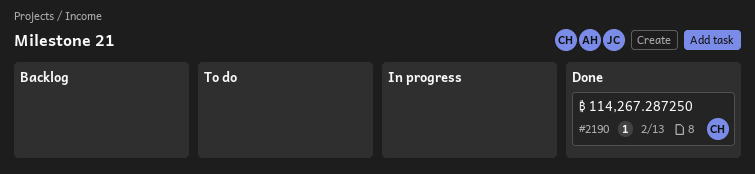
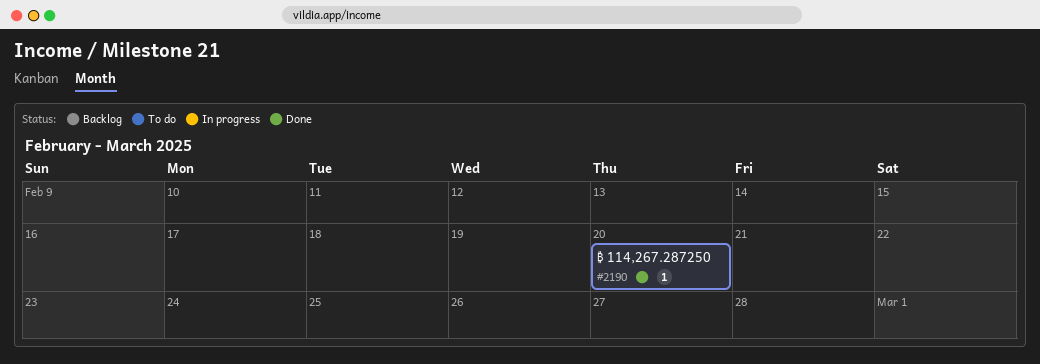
#2190, due: Feb 13 -> Feb 20

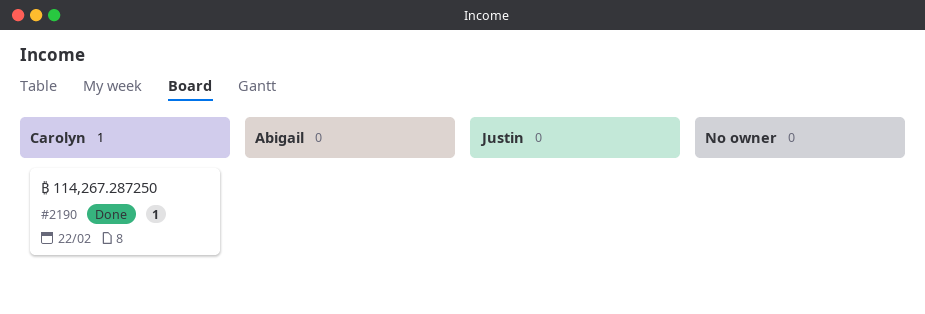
#2190, due: Feb 20 -> Feb 22

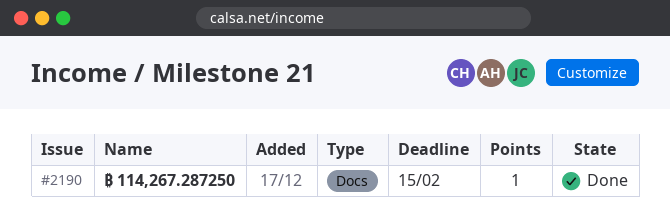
#2190, due: Feb 22 -> Feb 15

